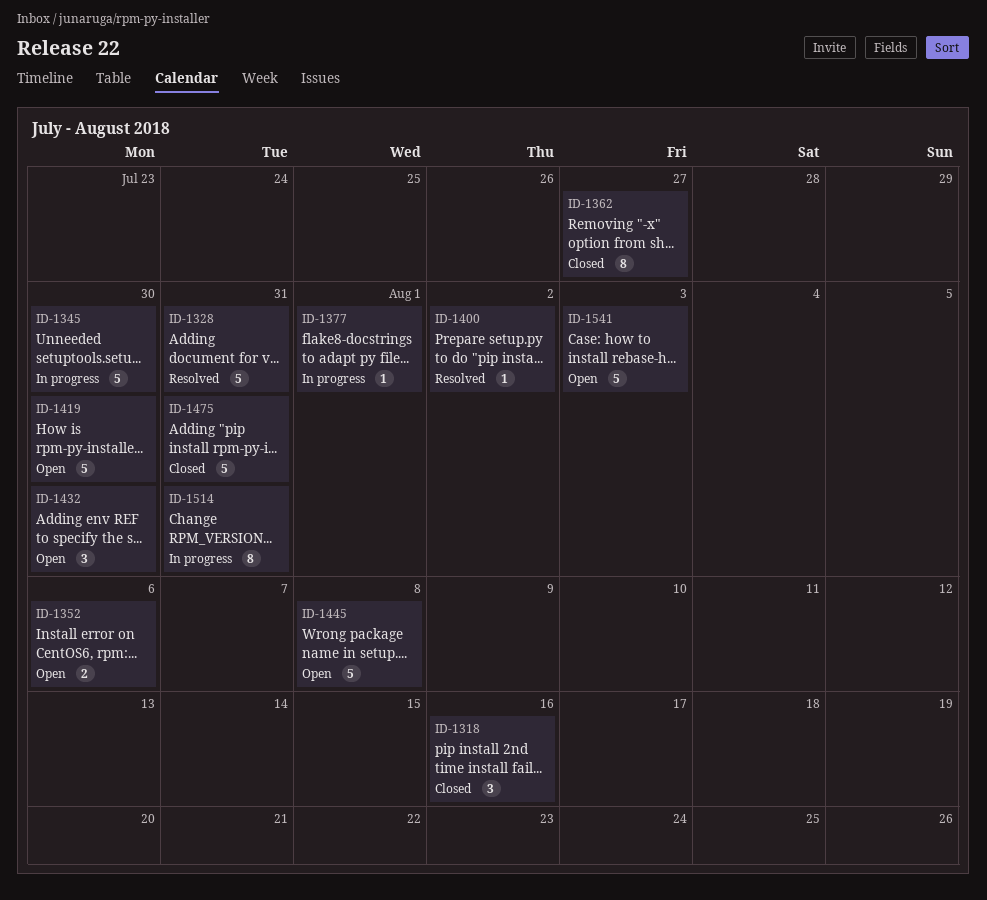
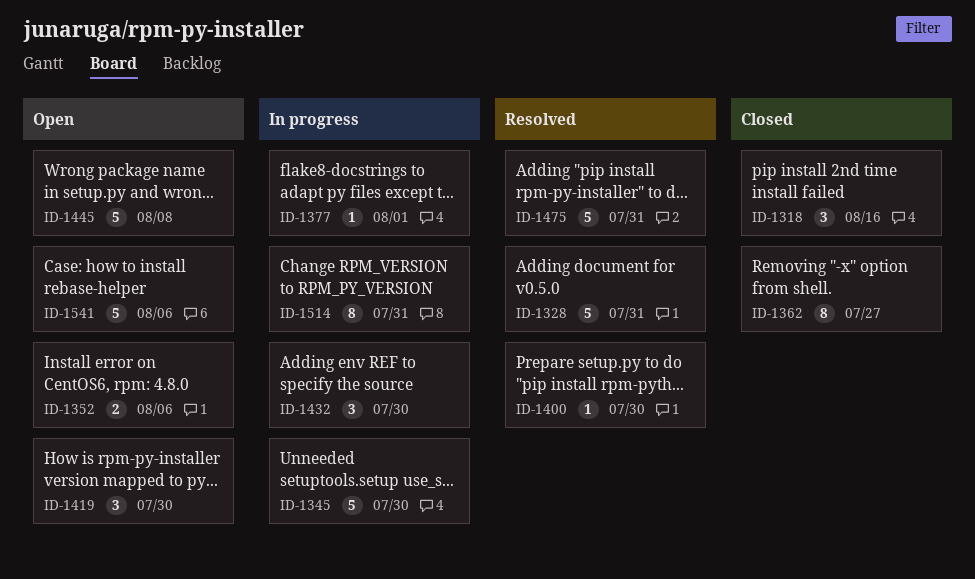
ID-1400, due: Aug 2 -> Jul 30
ID-1419, estimate: 5 -> 3
ID-1432, status: Open -> In progress
ID-1475, status: Closed -> Resolved
ID-1541, due: Aug 3 -> Aug 6

